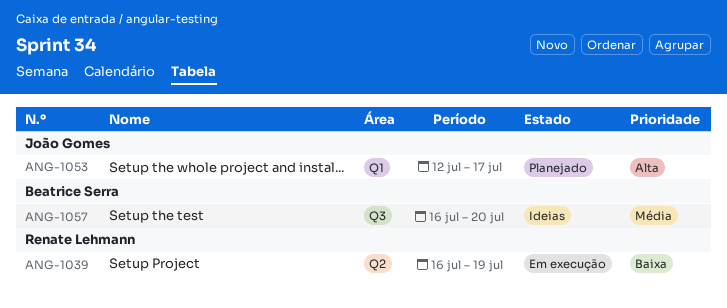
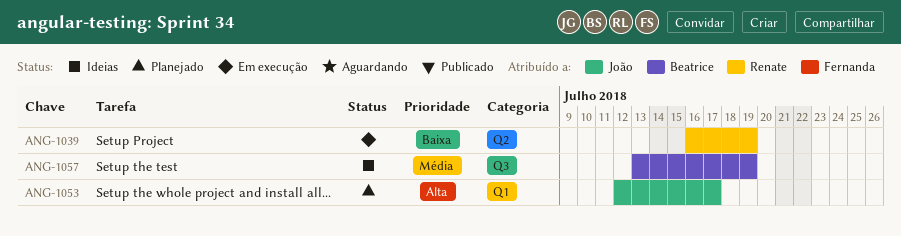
ANG-1057, start: Jul 16 -> Jul 13
ANG-1057, due: Jul 20 -> Jul 19

